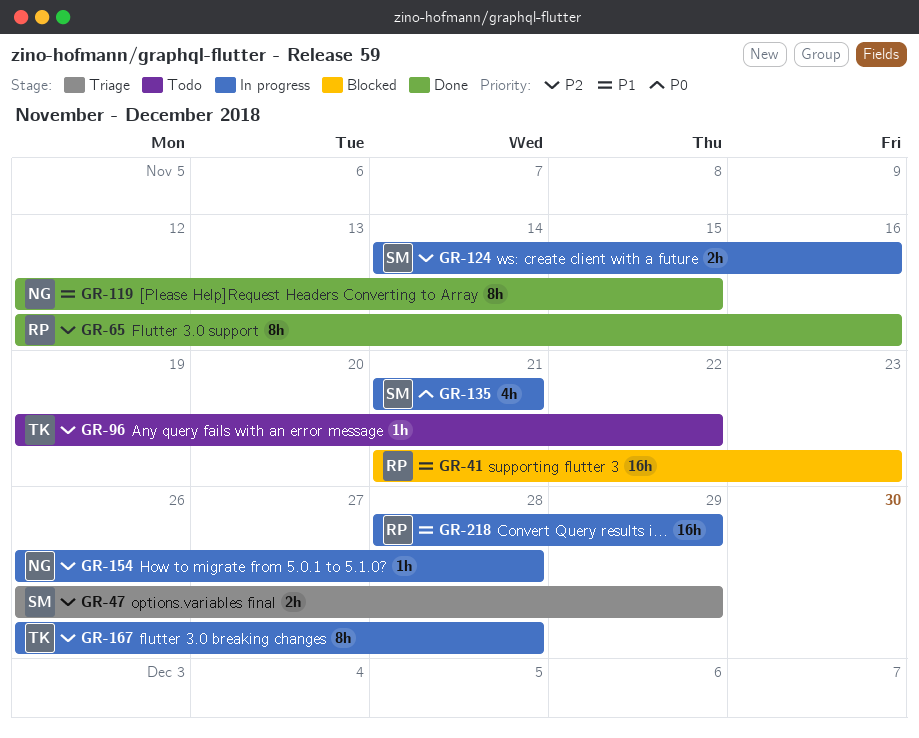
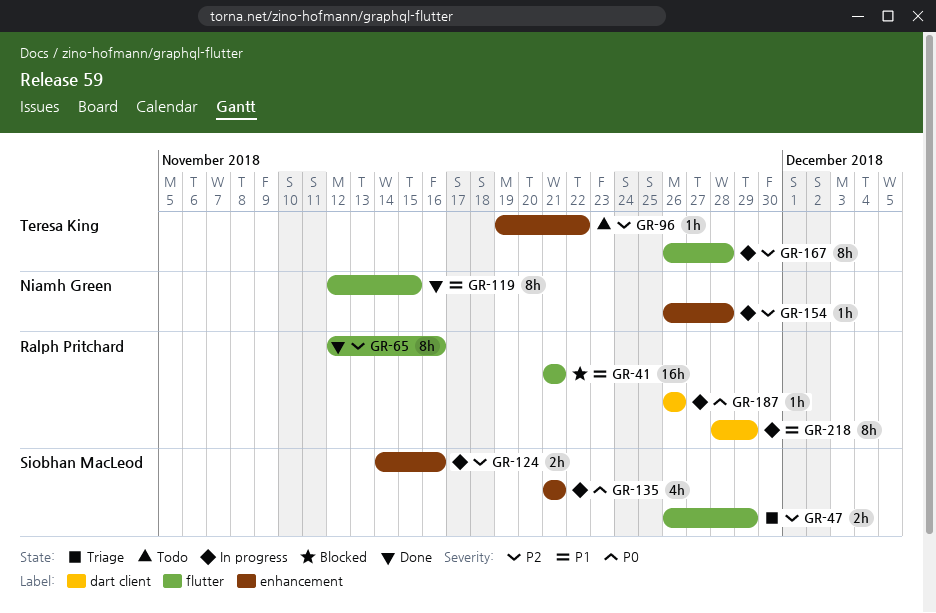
GR-41, due: Nov 23 -> Nov 21
GR-187: none -> present
GR-218, estimate: 16h -> 8h

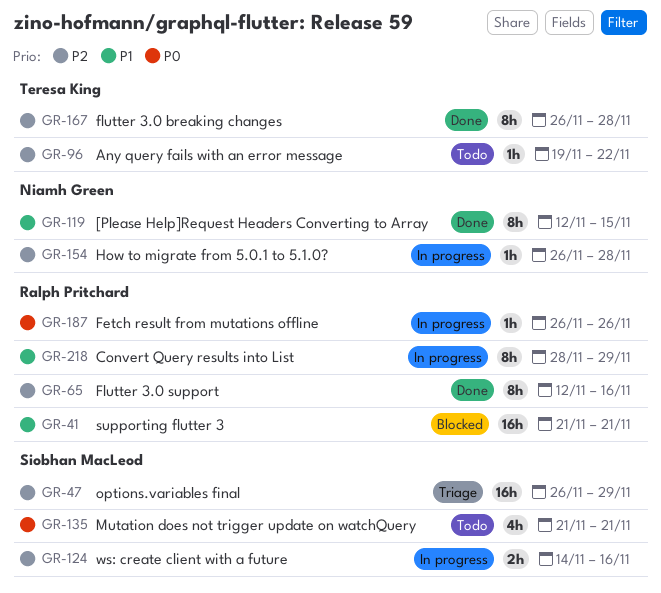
GR-47, estimate: 2h -> 16h
GR-135, status: In progress -> Todo
GR-167, status: In progress -> Done

